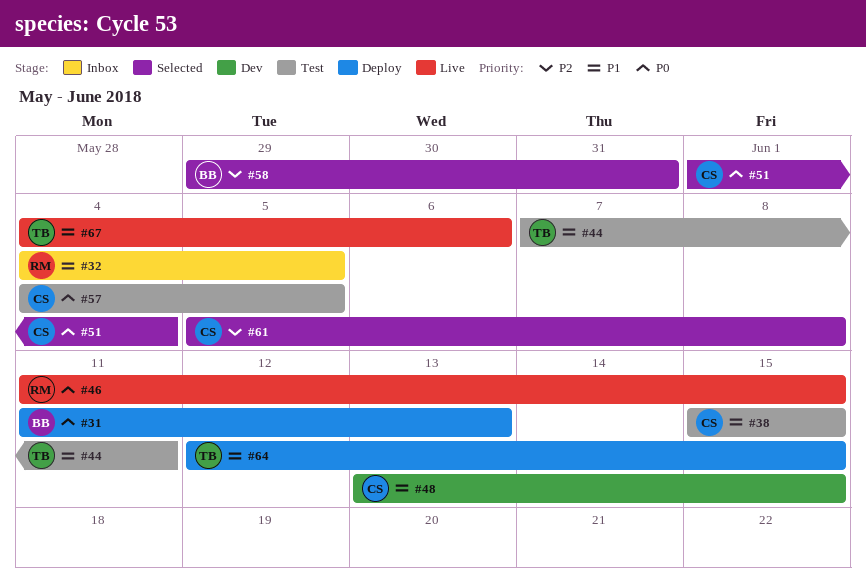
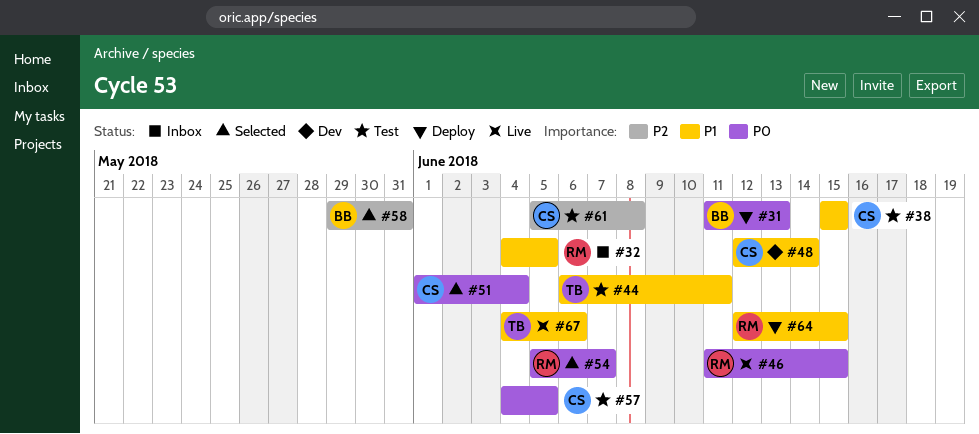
#44, start: Jun 7 -> Jun 6
#48, start: Jun 13 -> Jun 12
#48, due: Jun 15 -> Jun 14
#54: none -> present
#61, status: Selected -> Test
#64, owner: TB -> RM

